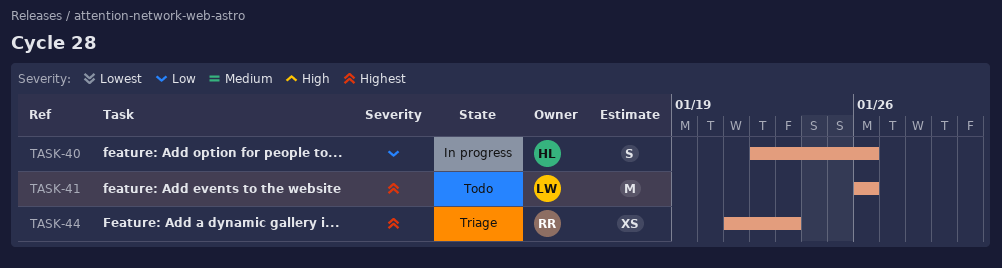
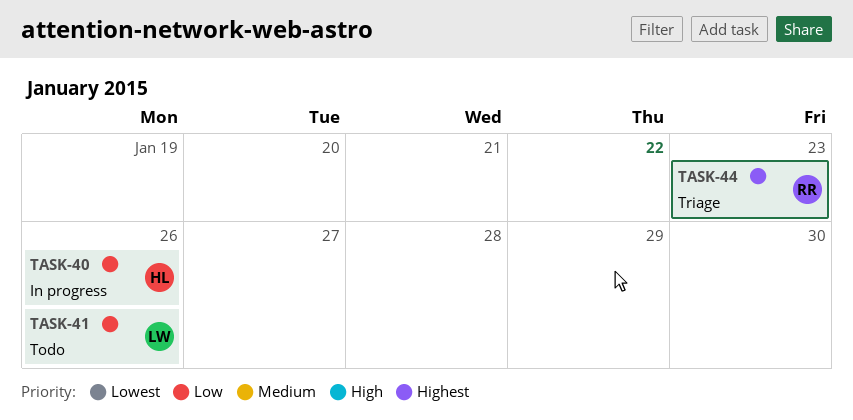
TASK-41, priority: Highest -> Low

